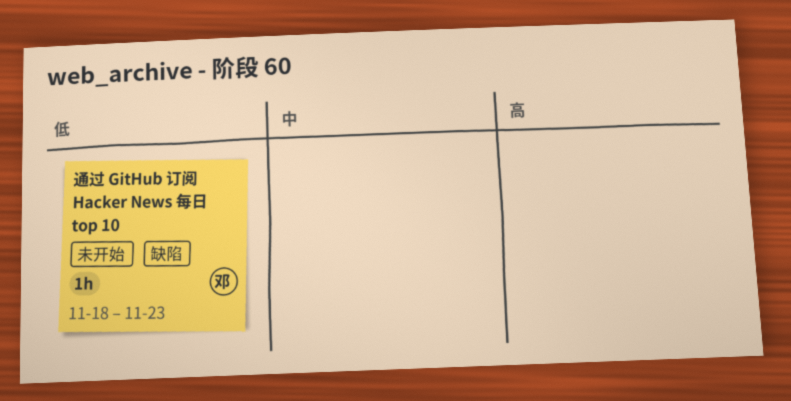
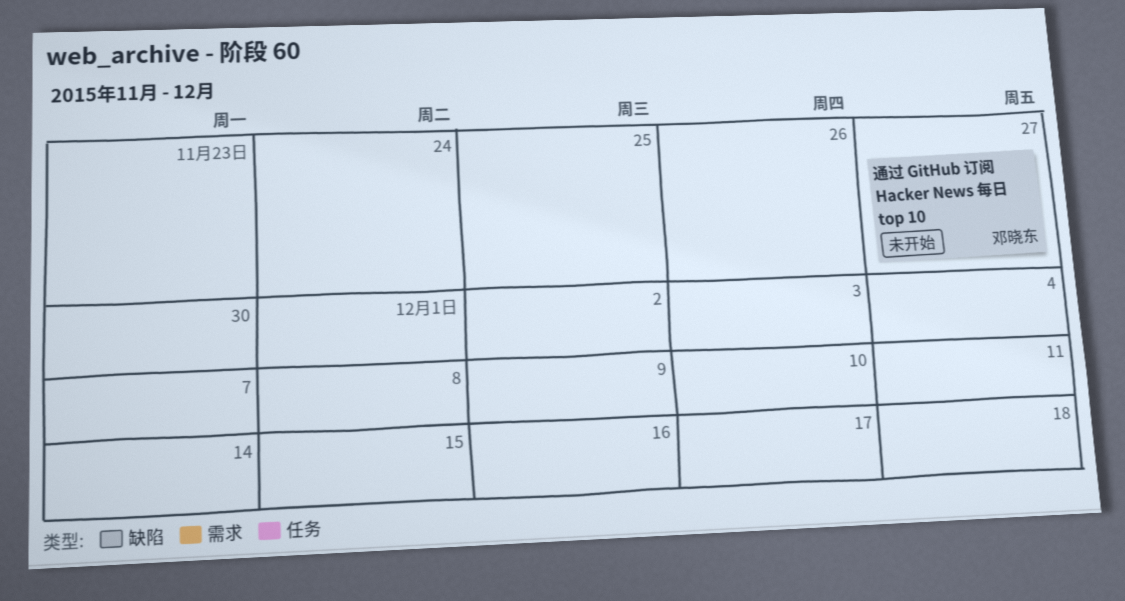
通过 GitHub 订阅 Hacker News 每日 top 10, due: Nov 23 -> Nov 27

